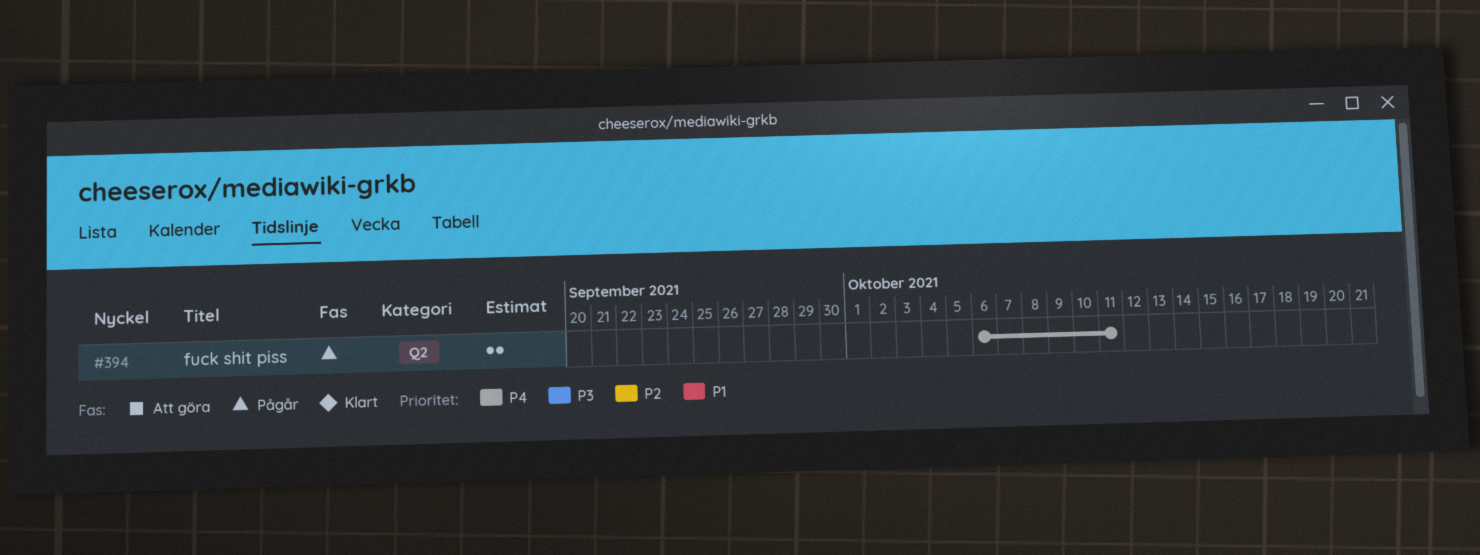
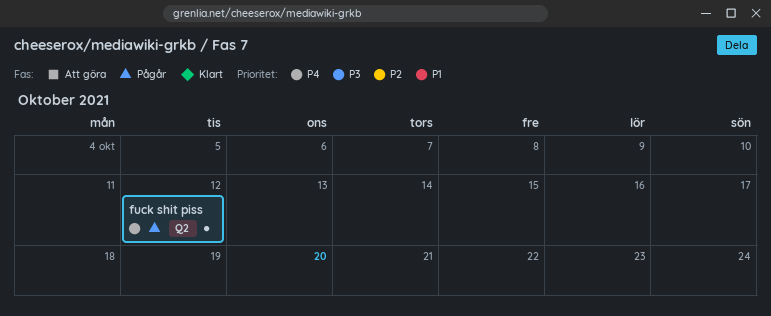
fuck shit piss, estimate: 2 -> 1
fuck shit piss, due: Oct 11 -> Oct 12

